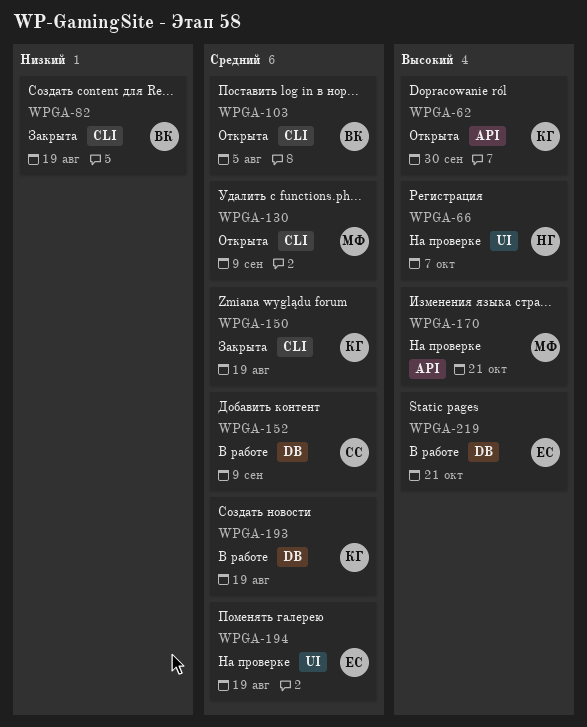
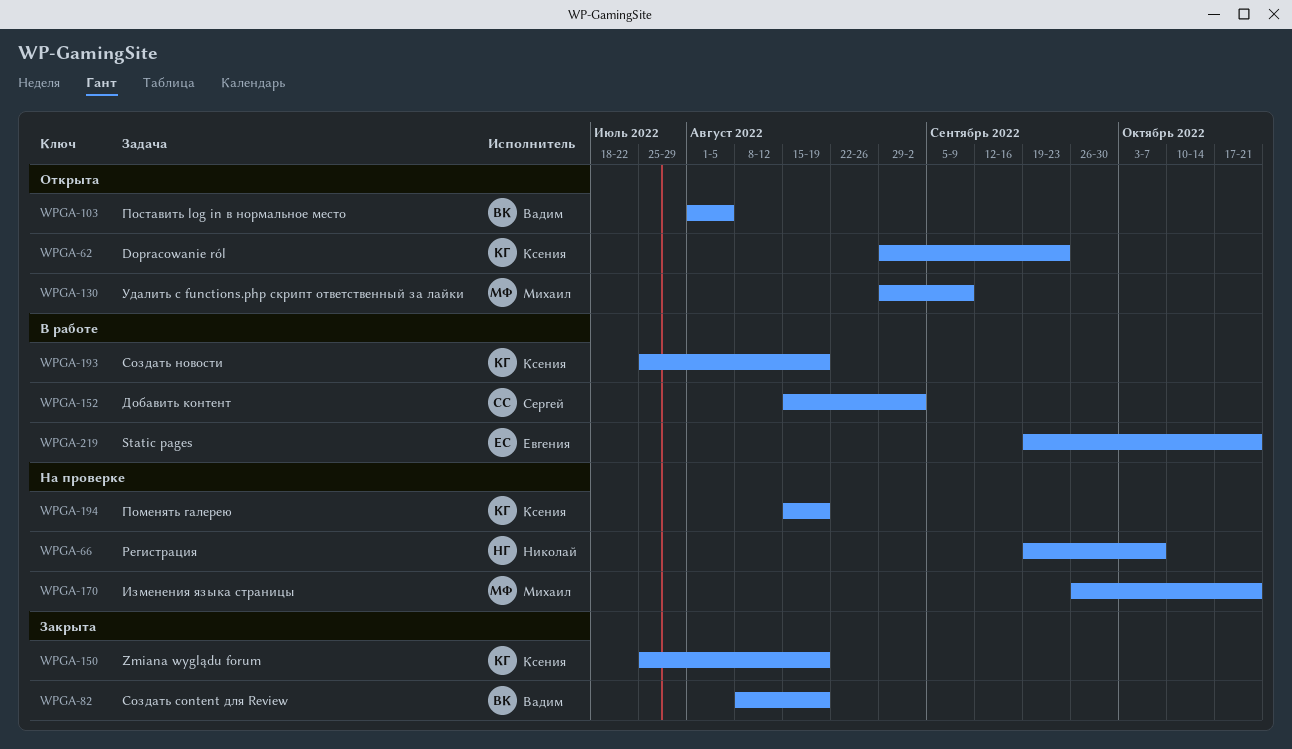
WPGA-62, due: Sep 30 -> Sep 23
WPGA-152, due: Sep 9 -> Sep 2
WPGA-194, owner: Евгения -> Ксения

